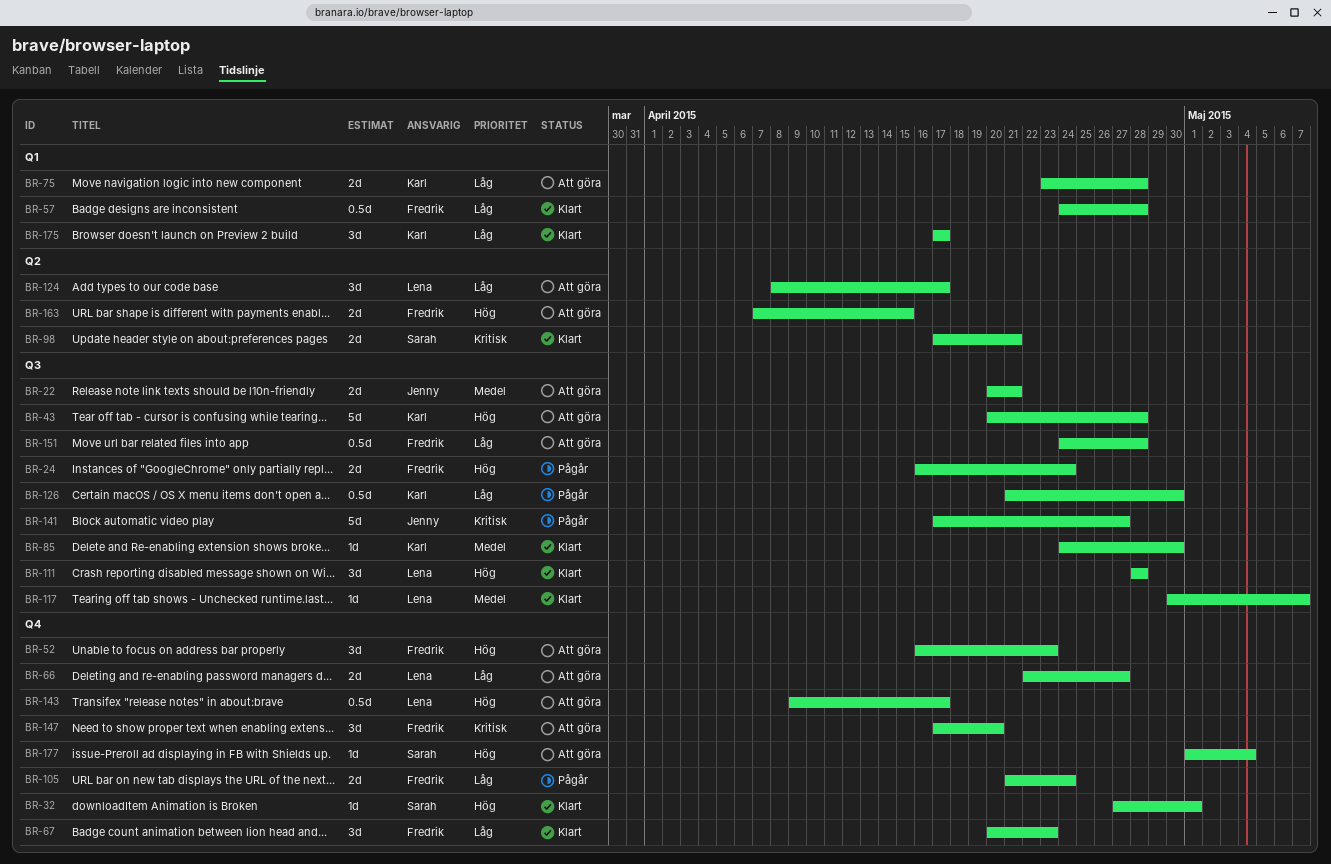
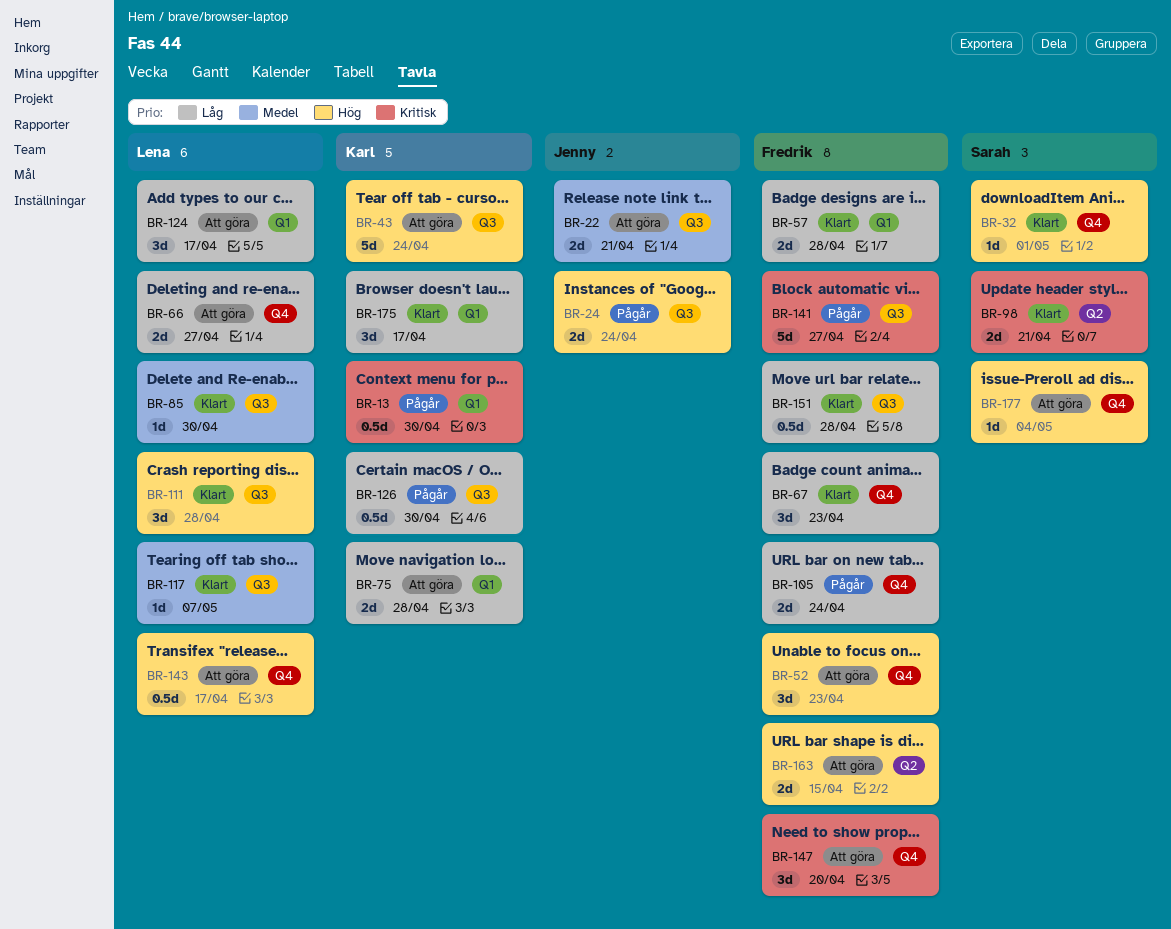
BR-13: none -> present
BR-24, owner: Fredrik -> Jenny
BR-43, due: Apr 28 -> Apr 24
BR-57, estimate: 0.5d -> 2d
BR-85, owner: Karl -> Lena
BR-124, label: Q2 -> Q1
BR-141, owner: Jenny -> Fredrik
BR-151, status: Att göra -> Klart

